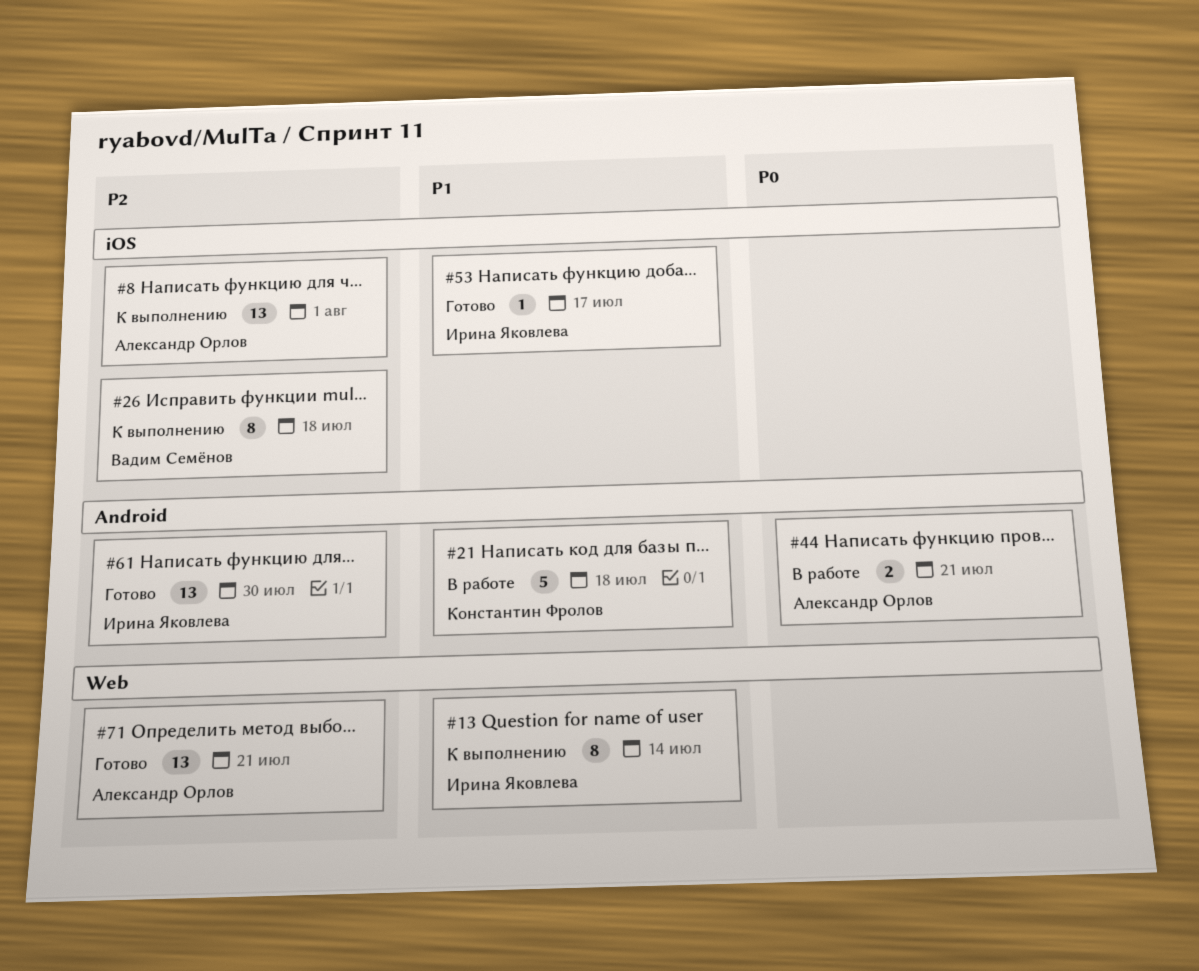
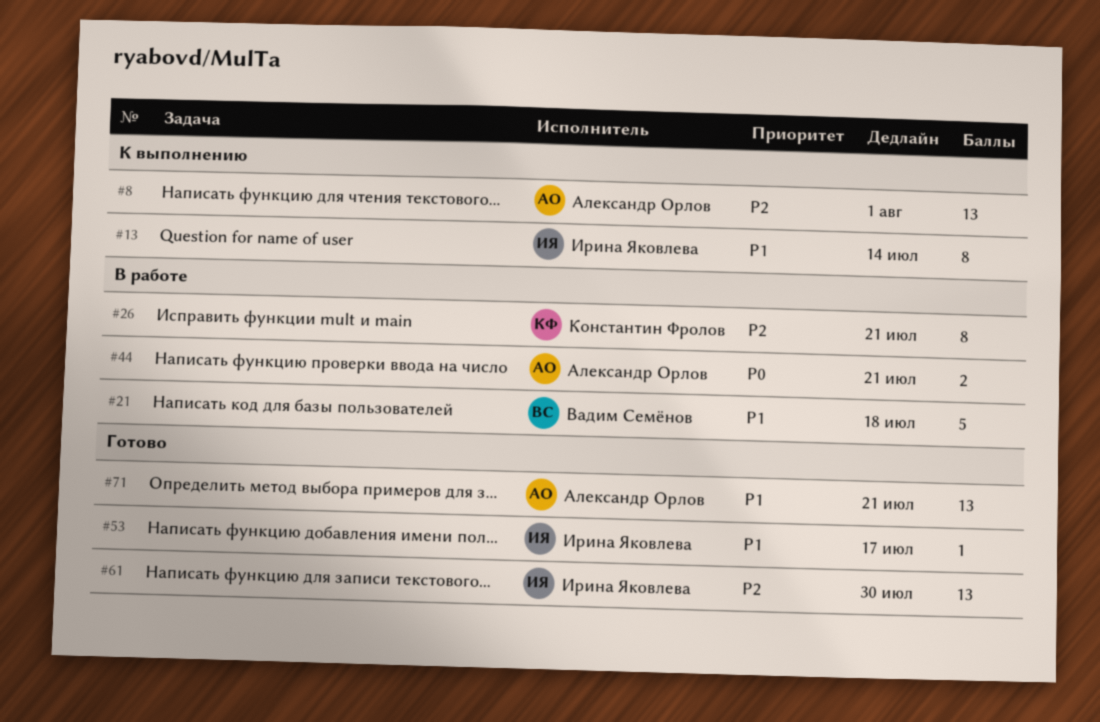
#21, owner: Константин Фролов -> Вадим Семёнов
#26, status: К выполнению -> В работе
#26, owner: Вадим Семёнов -> Константин Фролов
#26, due: Jul 18 -> Jul 21
#71, priority: P2 -> P1

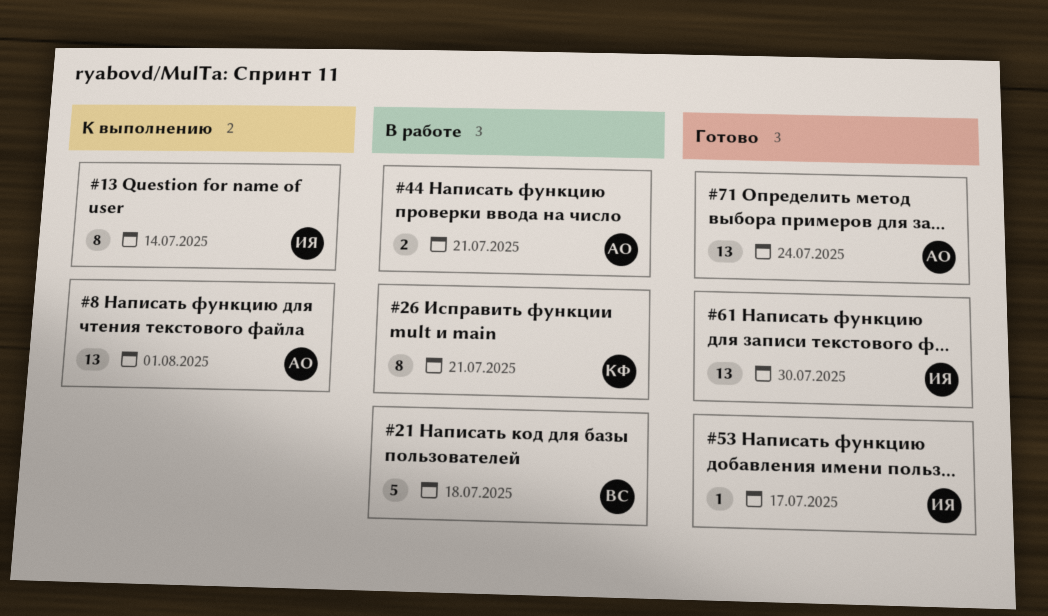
#71, due: Jul 21 -> Jul 24

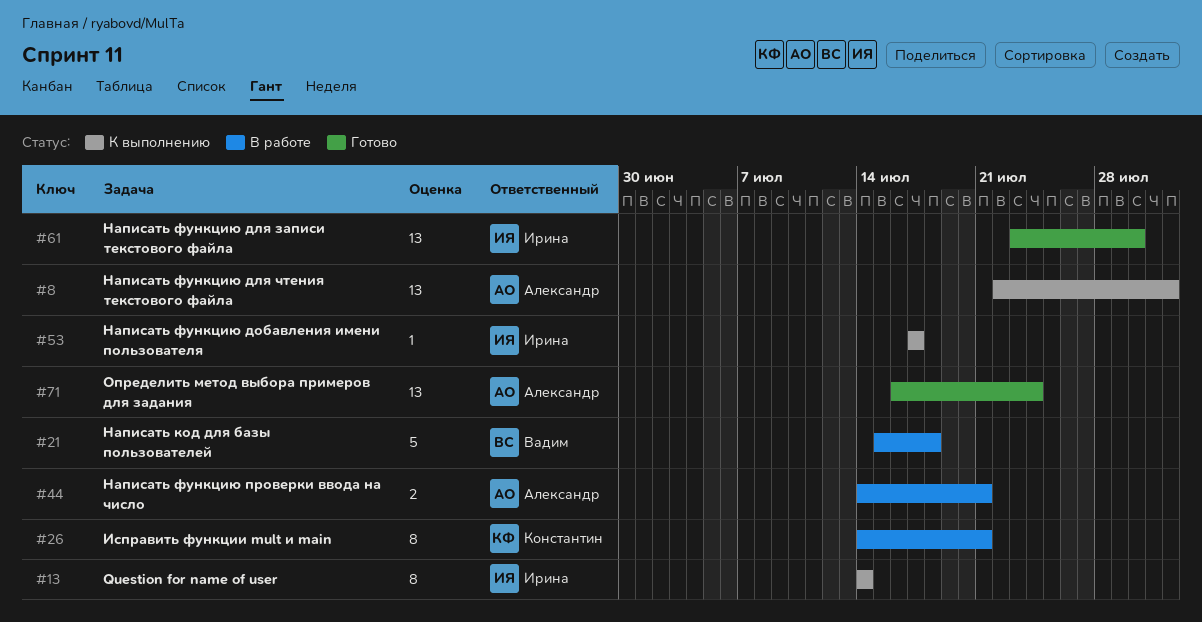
#53, status: Готово -> К выполнению

